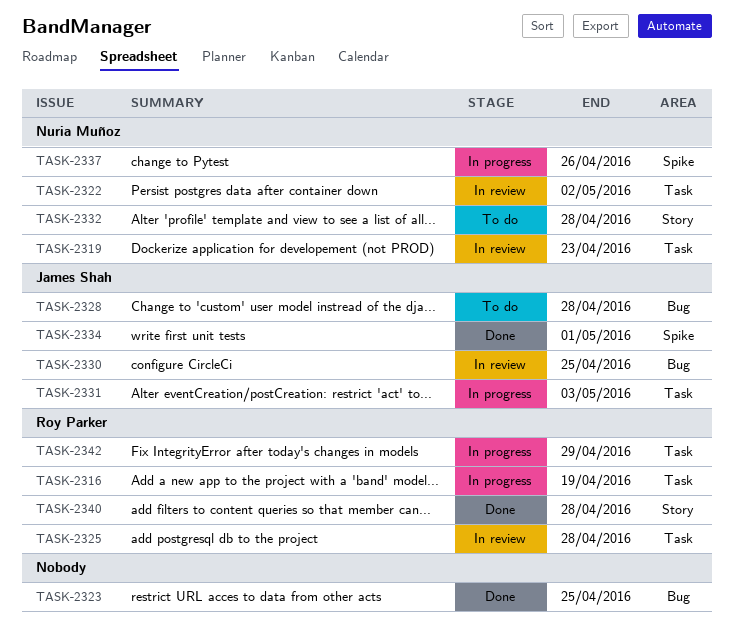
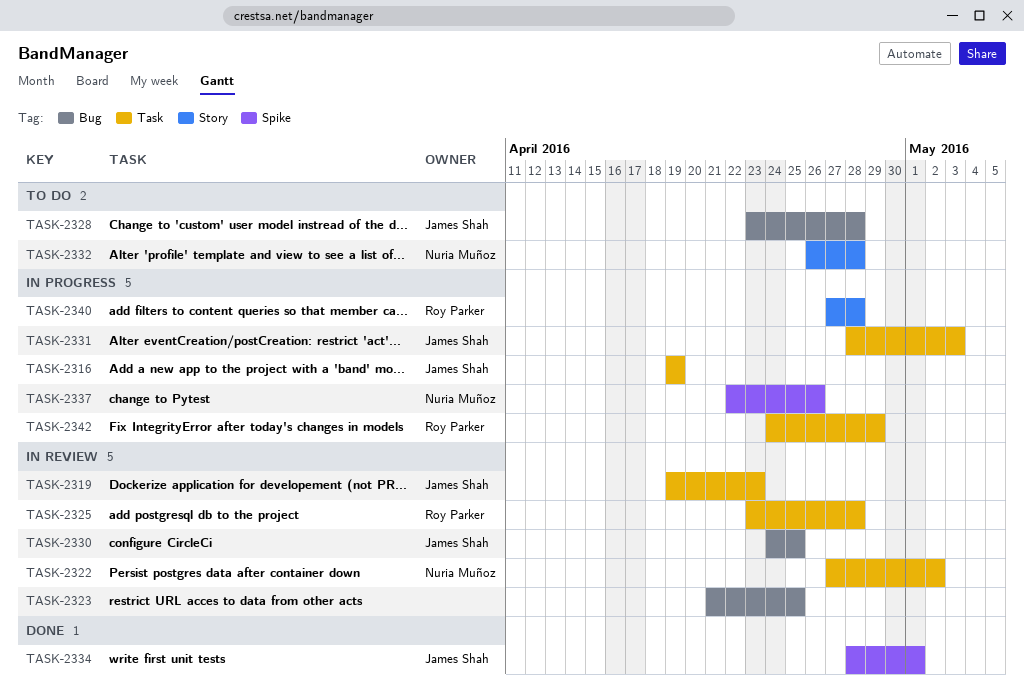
TASK-2316, owner: Roy Parker -> James Shah
TASK-2319, owner: Nuria Muñoz -> James Shah
TASK-2323, status: Done -> In review
TASK-2340, status: Done -> In progress

